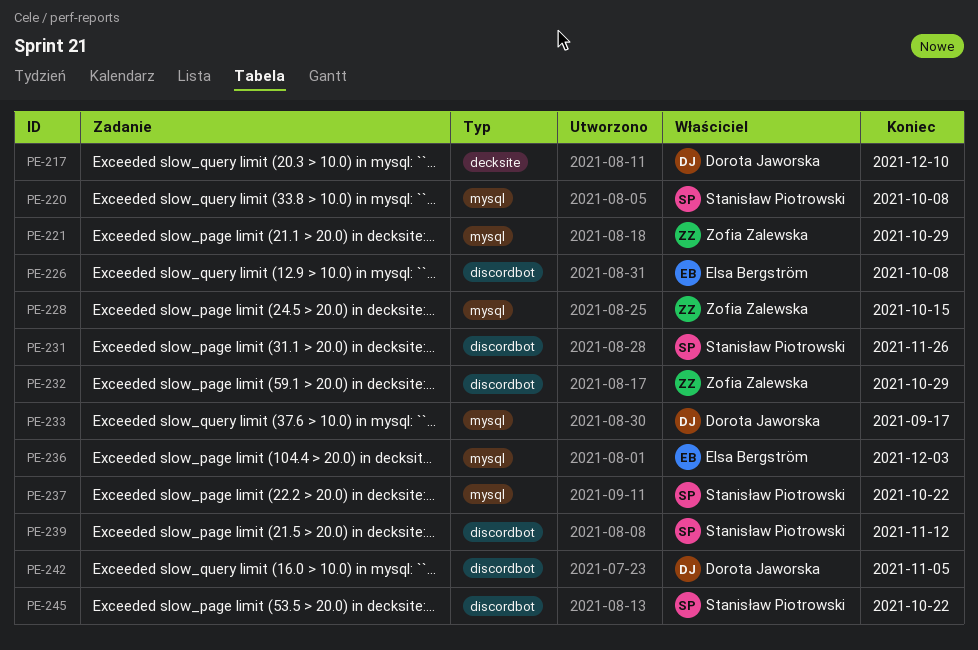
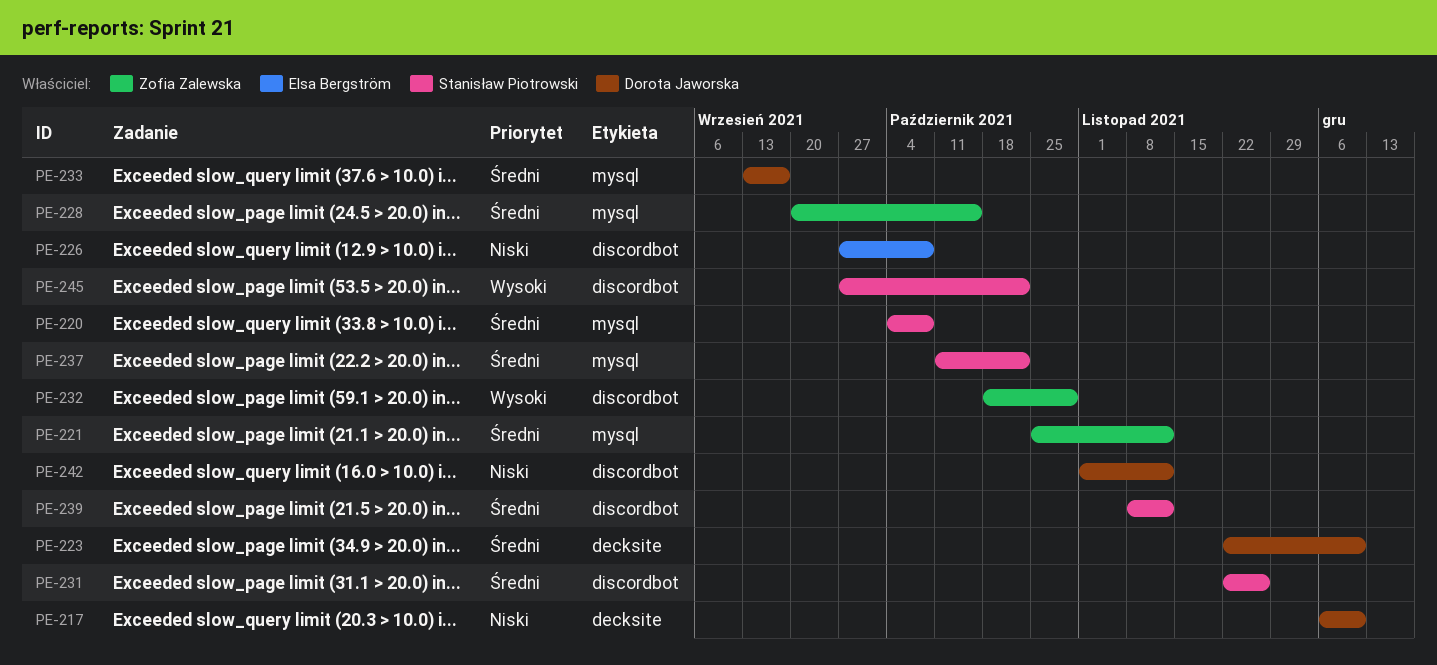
PE-221, due: Oct 29 -> Nov 12
PE-223: none -> present
PE-236: present -> none
PE-242, due: Nov 5 -> Nov 12

